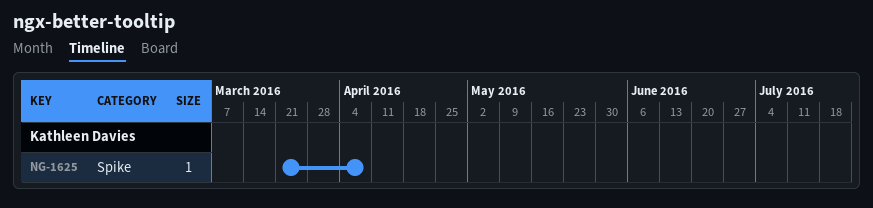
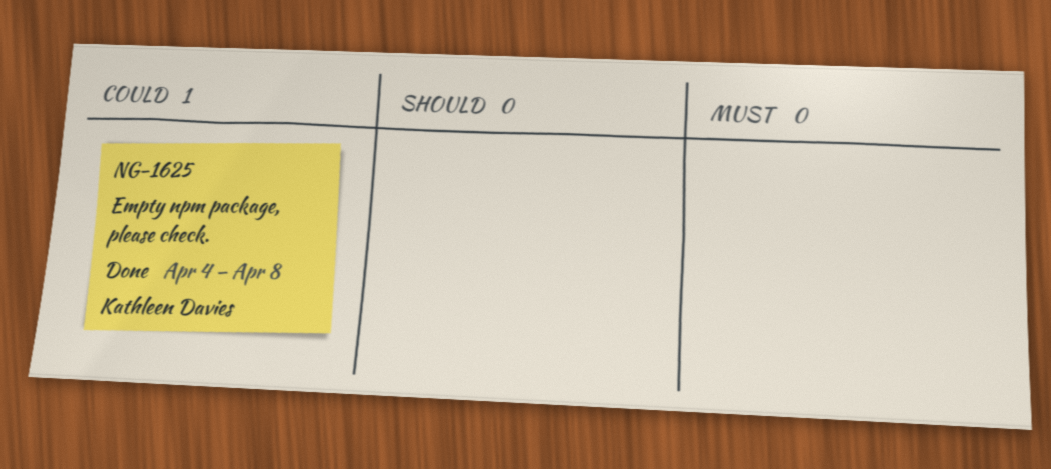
NG-1625, start: Mar 21 -> Apr 4

